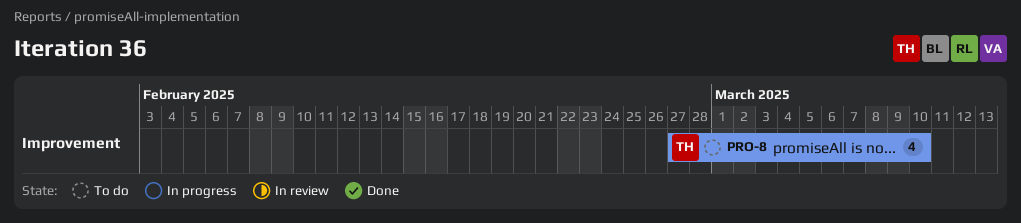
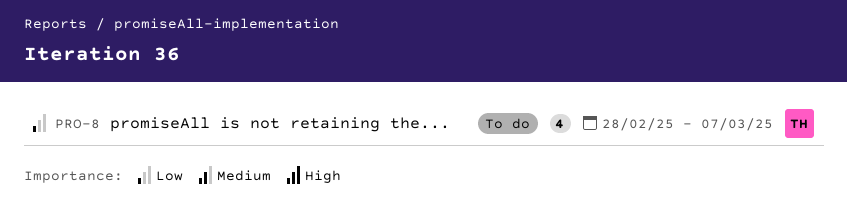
PRO-8, start: Feb 27 -> Feb 28
PRO-8, due: Mar 10 -> Mar 7

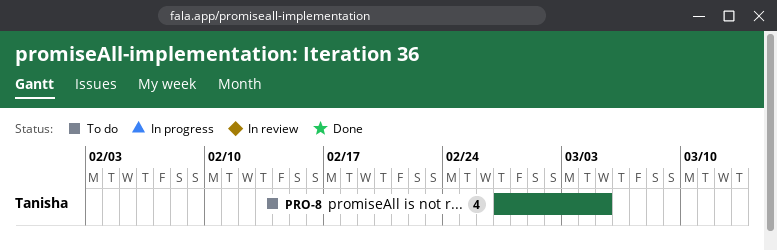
PRO-8, start: Feb 28 -> Feb 27
PRO-8, due: Mar 7 -> Mar 5

